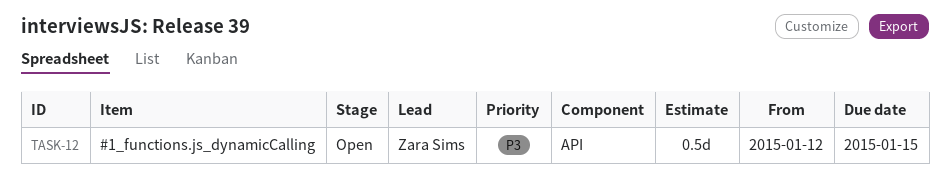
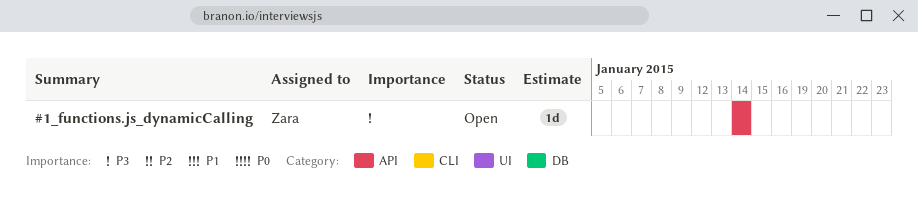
#1_functions.js_dynamicCalling, estimate: 0.5d -> 1d
#1_functions.js_dynamicCalling, start: Jan 12 -> Jan 14
#1_functions.js_dynamicCalling, due: Jan 15 -> Jan 14

